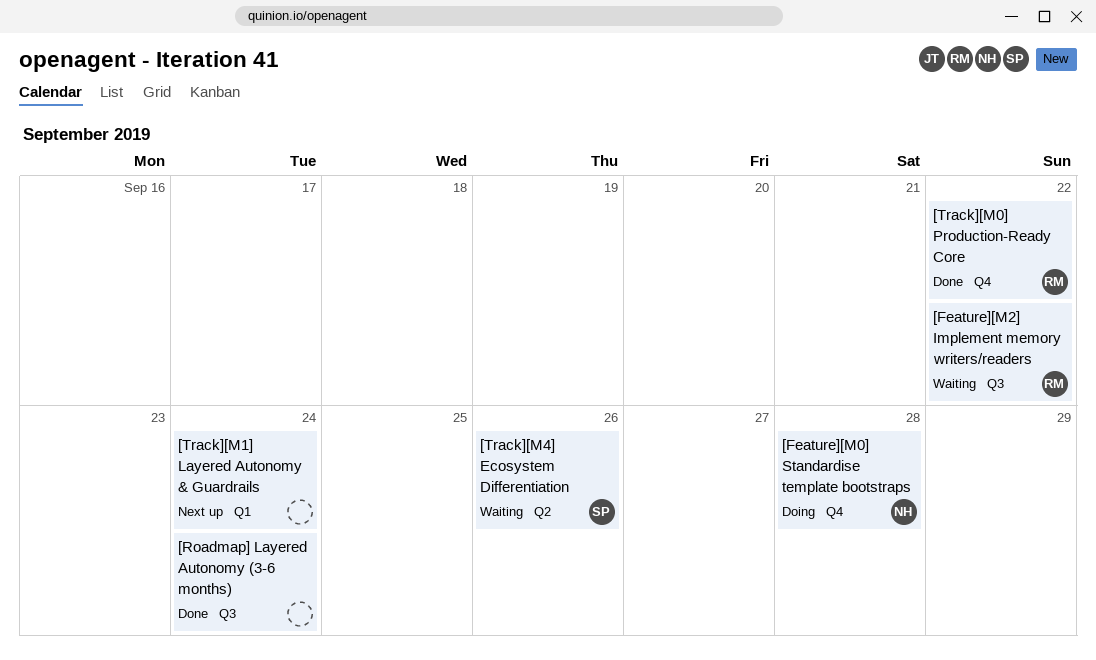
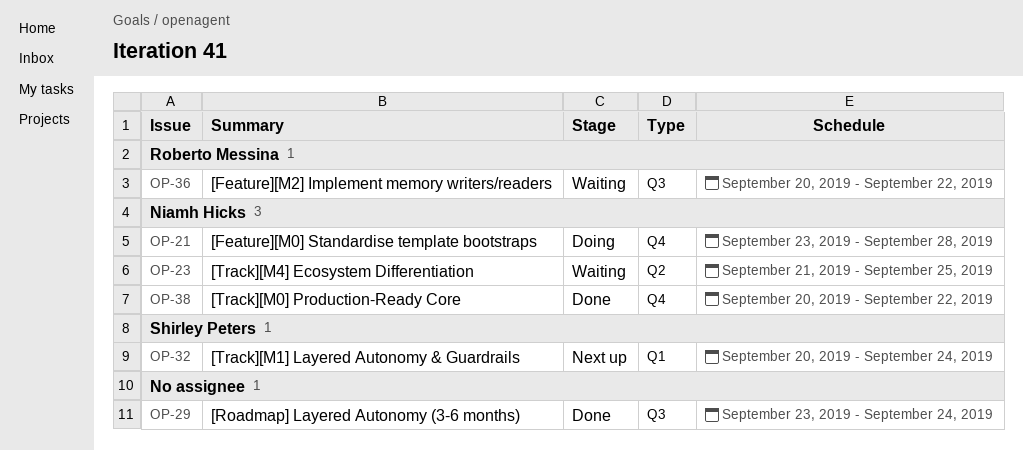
[Track][M0] Production-Ready Core, owner: Roberto Messina -> Niamh Hicks
[Track][M1] Layered Autonomy & Guardrails, owner: none -> Shirley Peters
[Track][M4] Ecosystem Differentiation, owner: Shirley Peters -> Niamh Hicks
[Track][M4] Ecosystem Differentiation, due: Sep 26 -> Sep 25

